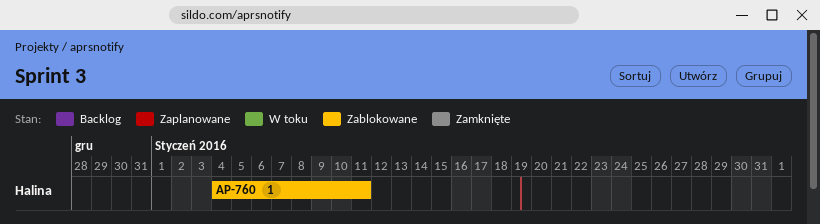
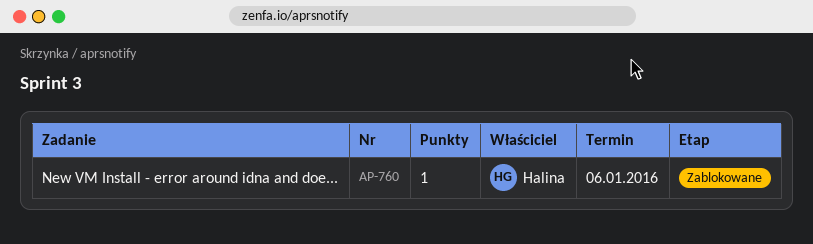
AP-760, due: Jan 11 -> Jan 6

